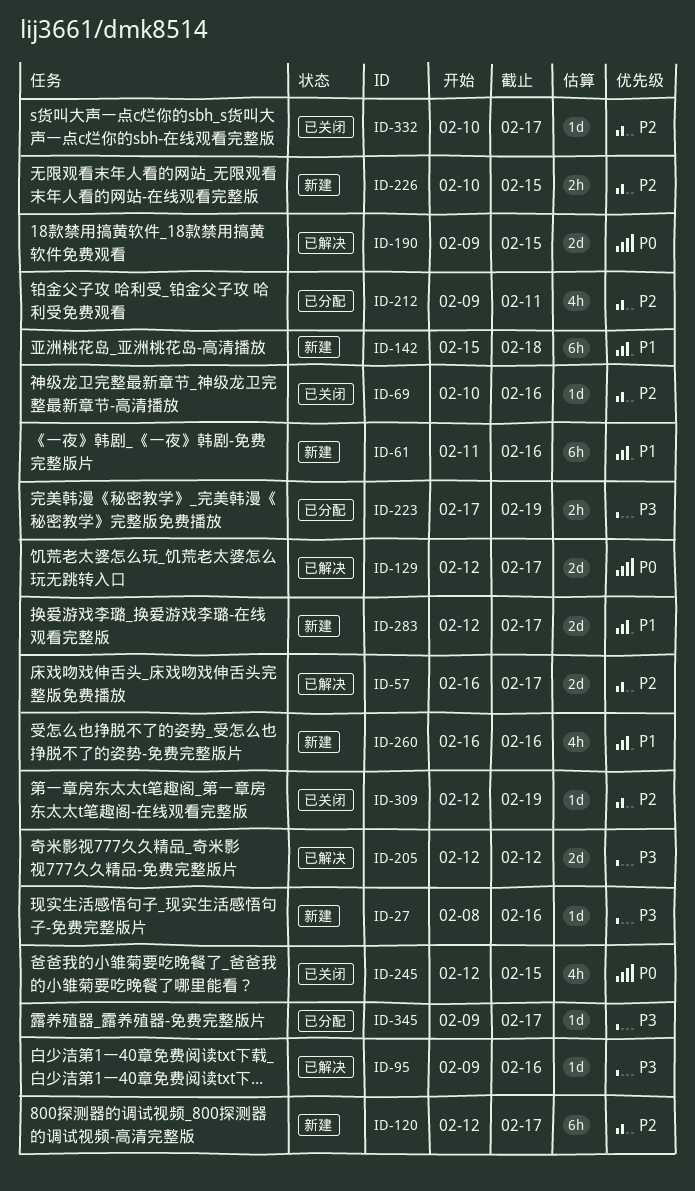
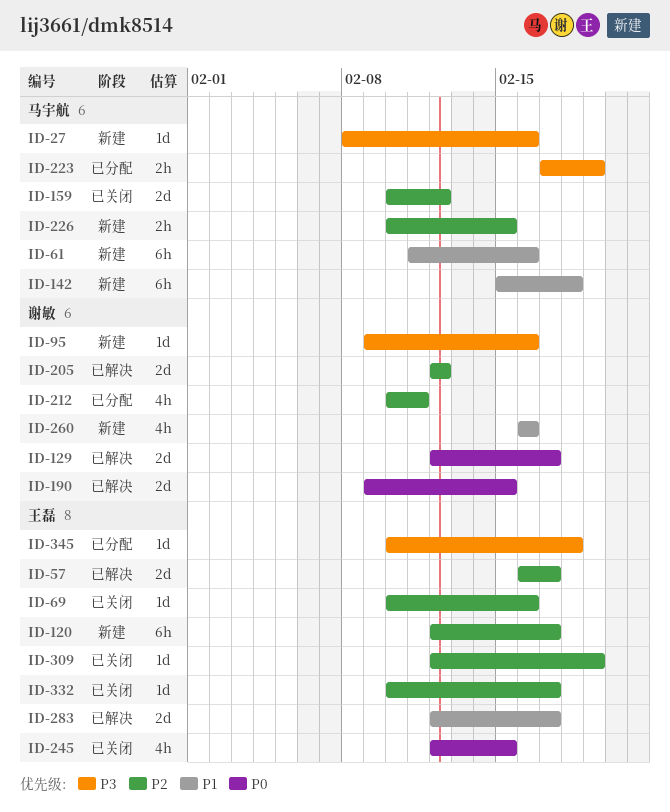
ID-95, status: 已解决 -> 新建
ID-159: none -> present
ID-205, priority: P3 -> P2
ID-212, start: Feb 9 -> Feb 10
ID-283, status: 新建 -> 已解决
ID-345, start: Feb 9 -> Feb 10
ID-345, due: Feb 17 -> Feb 18

